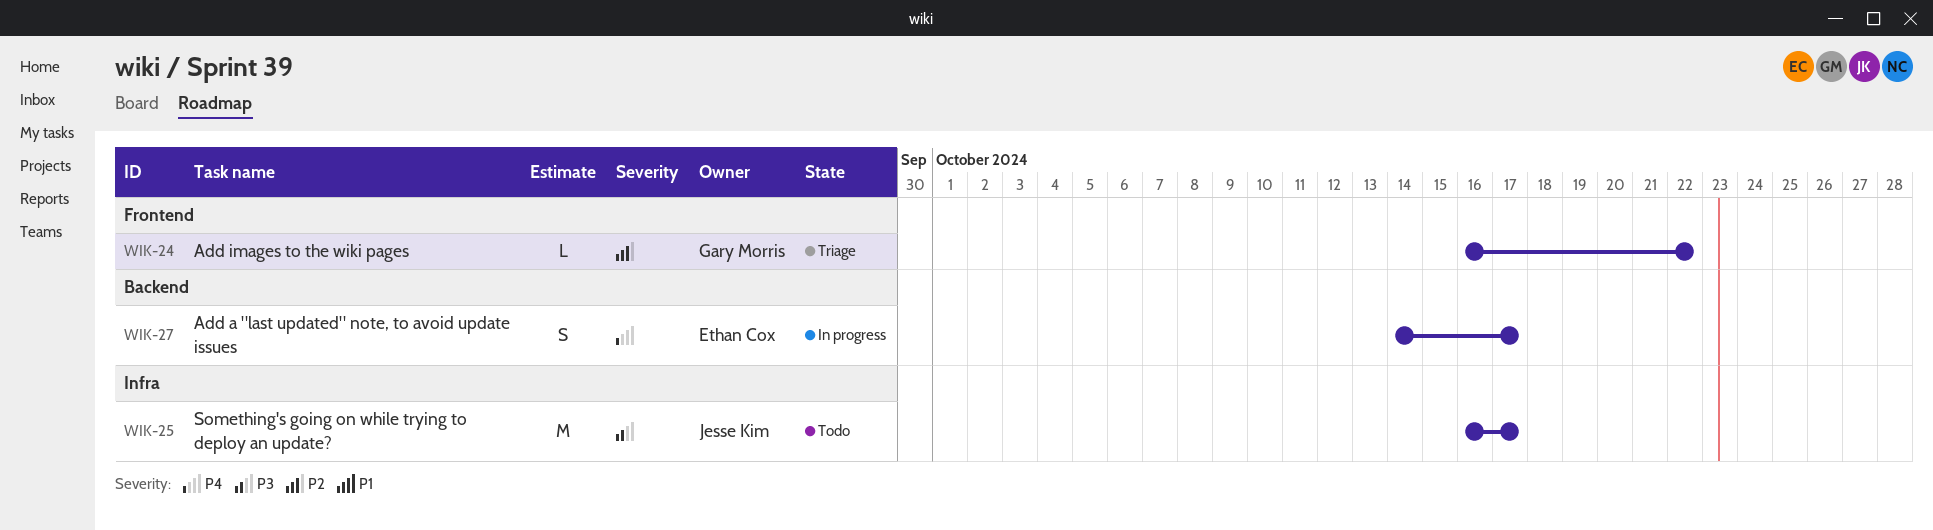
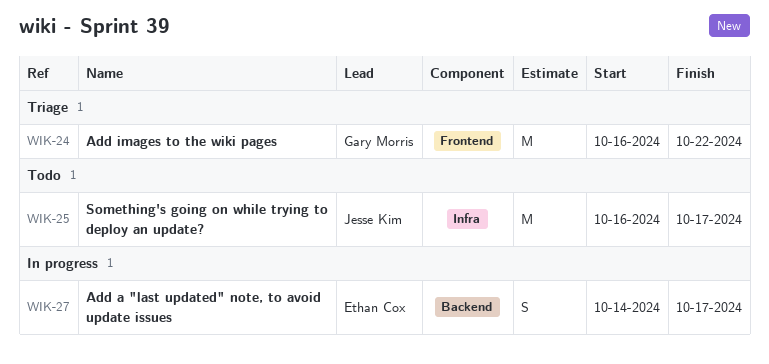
WIK-24, estimate: L -> M

